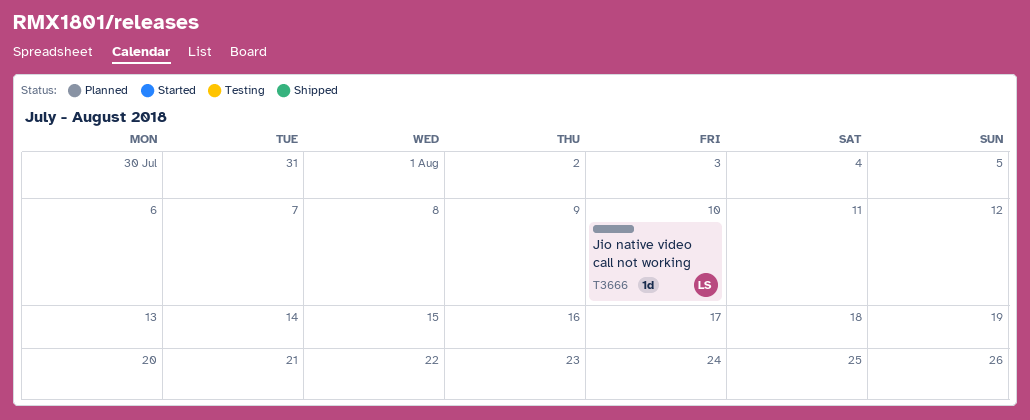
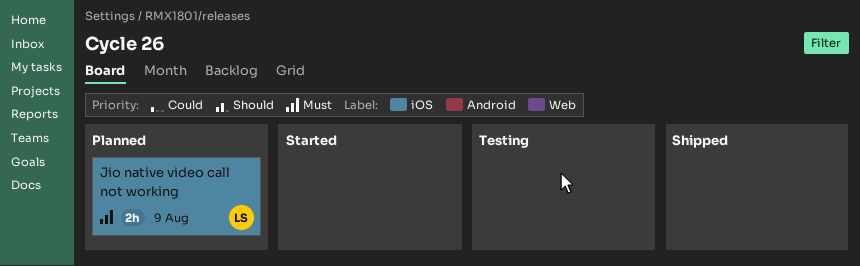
Jio native video call not working, estimate: 1d -> 2h
Jio native video call not working, due: Aug 10 -> Aug 9

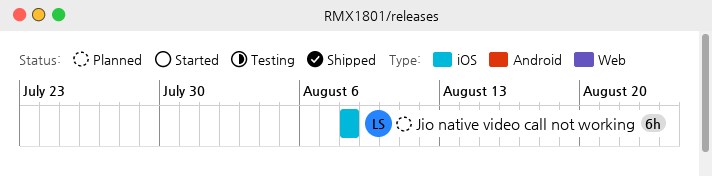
Jio native video call not working, estimate: 2h -> 6h
Jio native video call not working, due: Aug 9 -> Aug 8

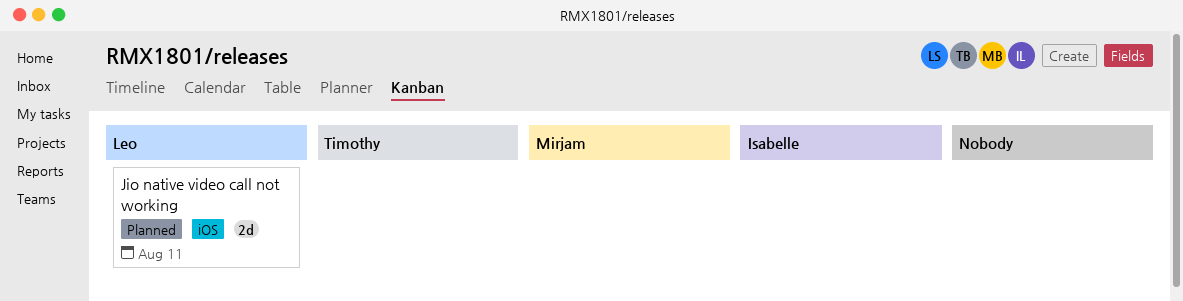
Jio native video call not working, estimate: 6h -> 2d
Jio native video call not working, due: Aug 8 -> Aug 11

